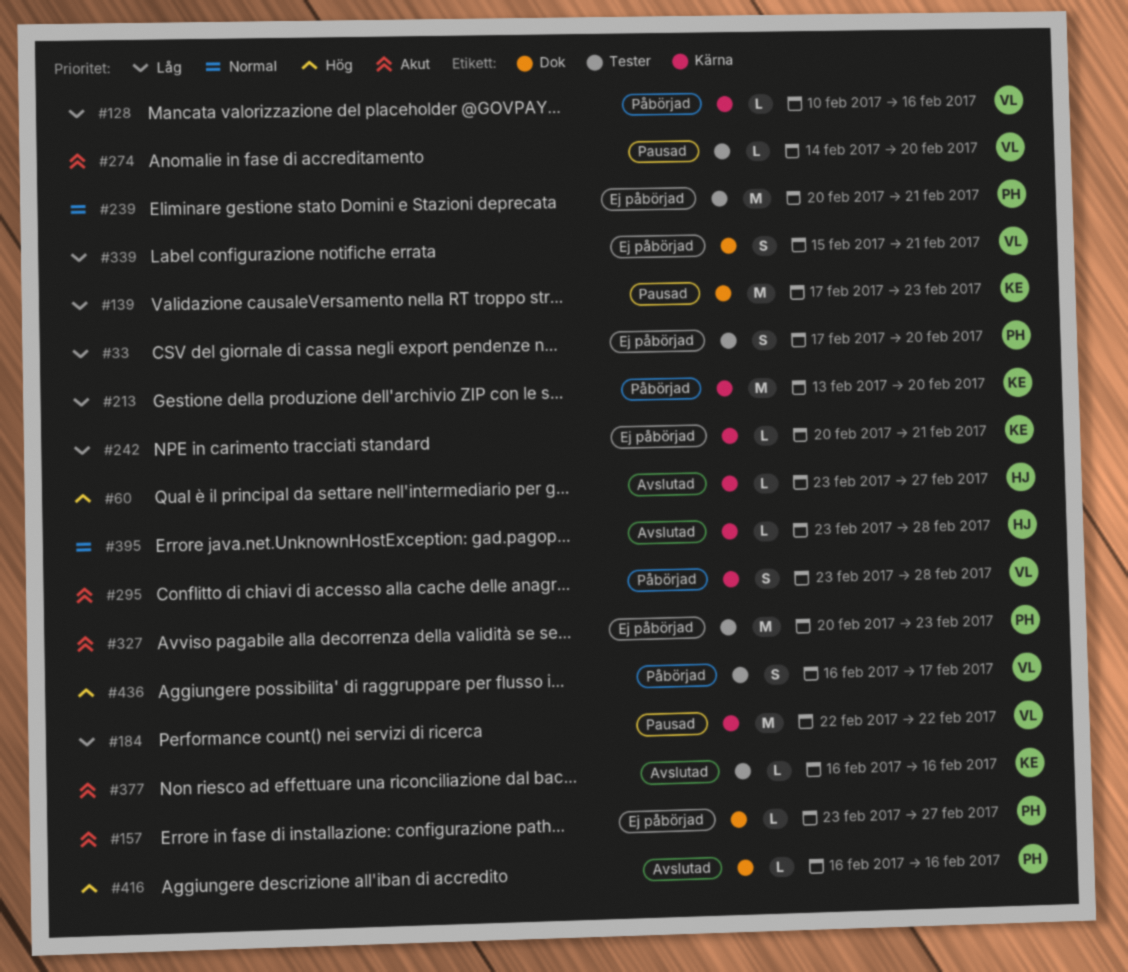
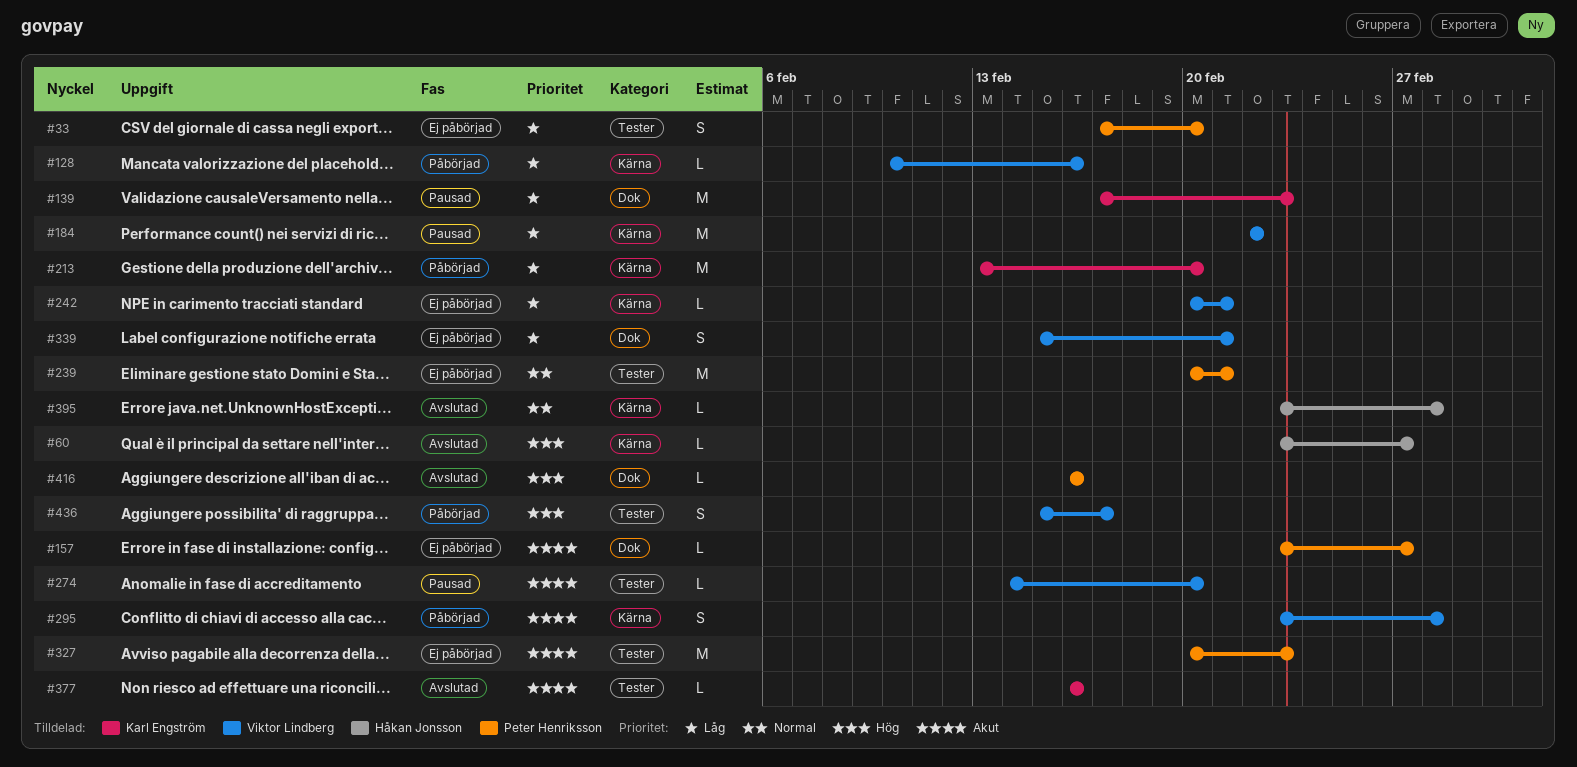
#242, owner: Karl Engström -> Viktor Lindberg
#436, start: Feb 16 -> Feb 15

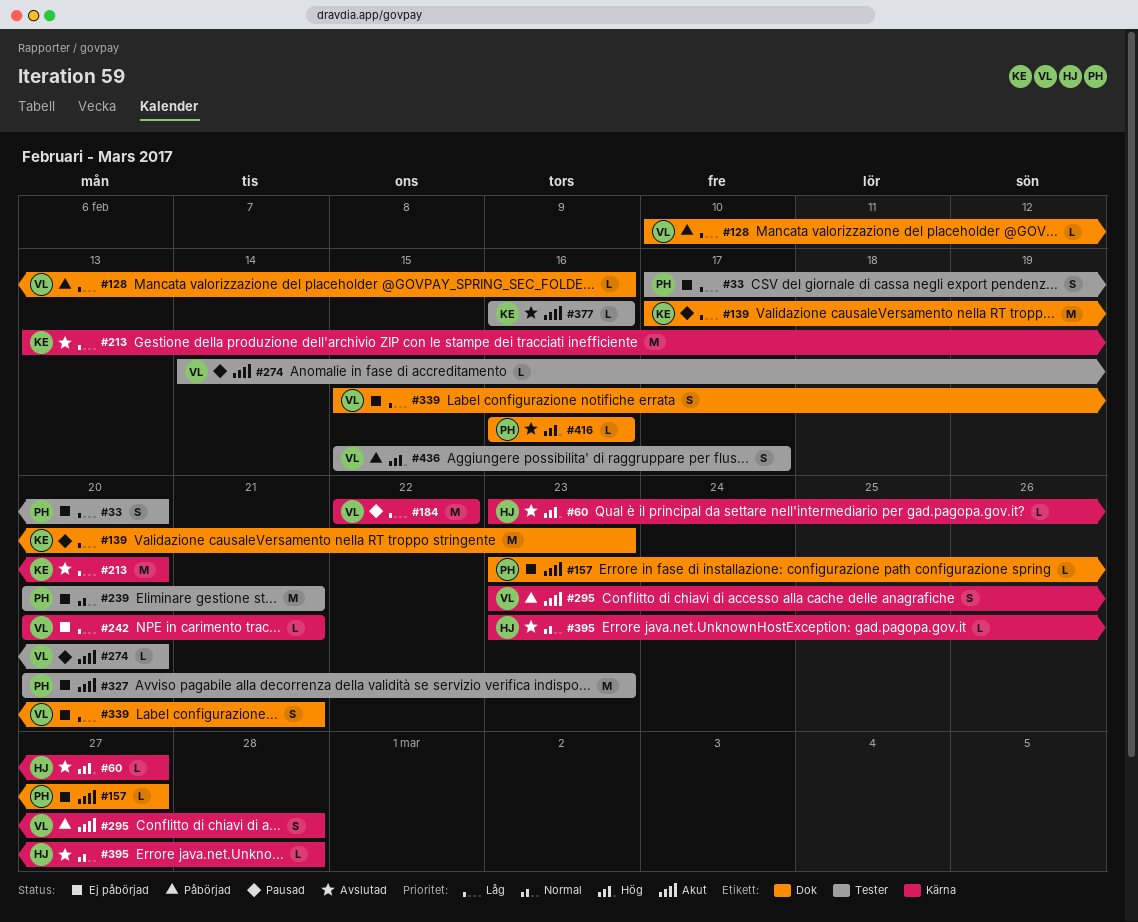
#128, label: Kärna -> Dok
#213, status: Påbörjad -> Avslutad

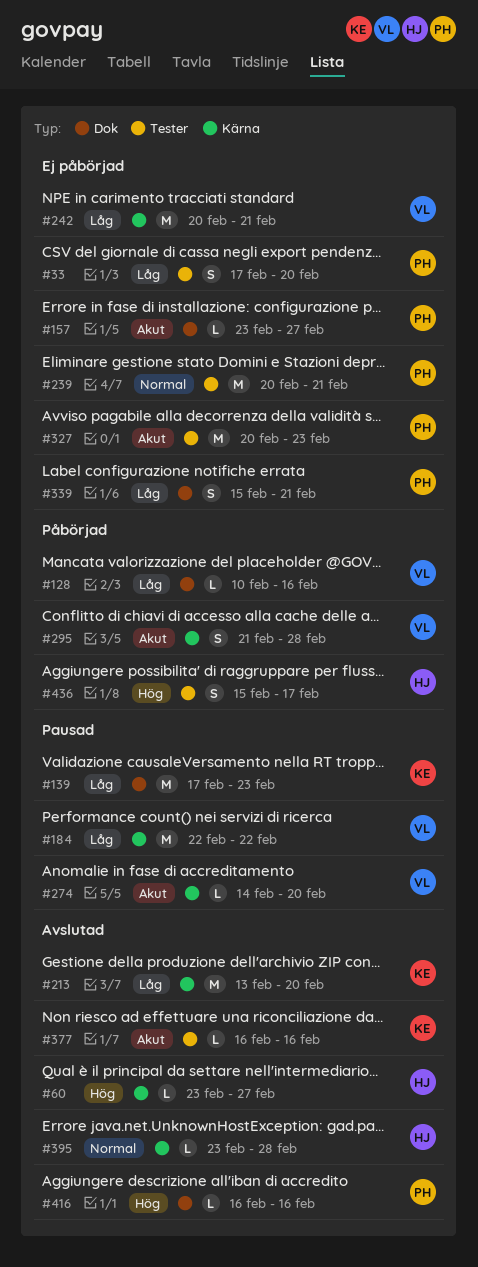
#242, estimate: L -> M
#274, label: Tester -> Kärna
#295, start: Feb 23 -> Feb 21
#339, owner: VL -> PH
#436, owner: VL -> HJ

